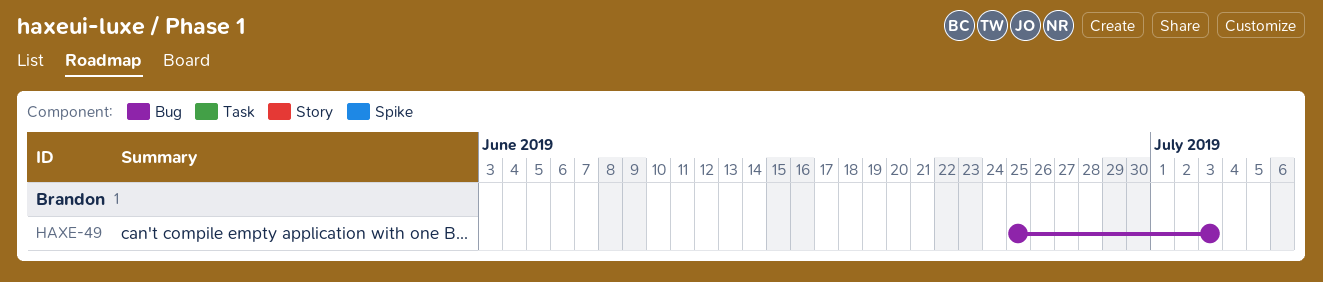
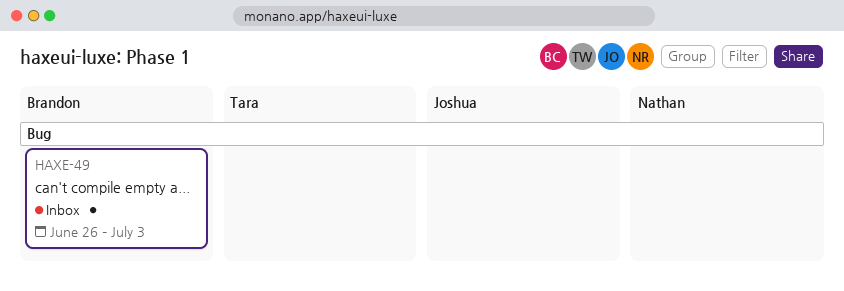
HAXE-49, start: Jun 25 -> Jun 26

